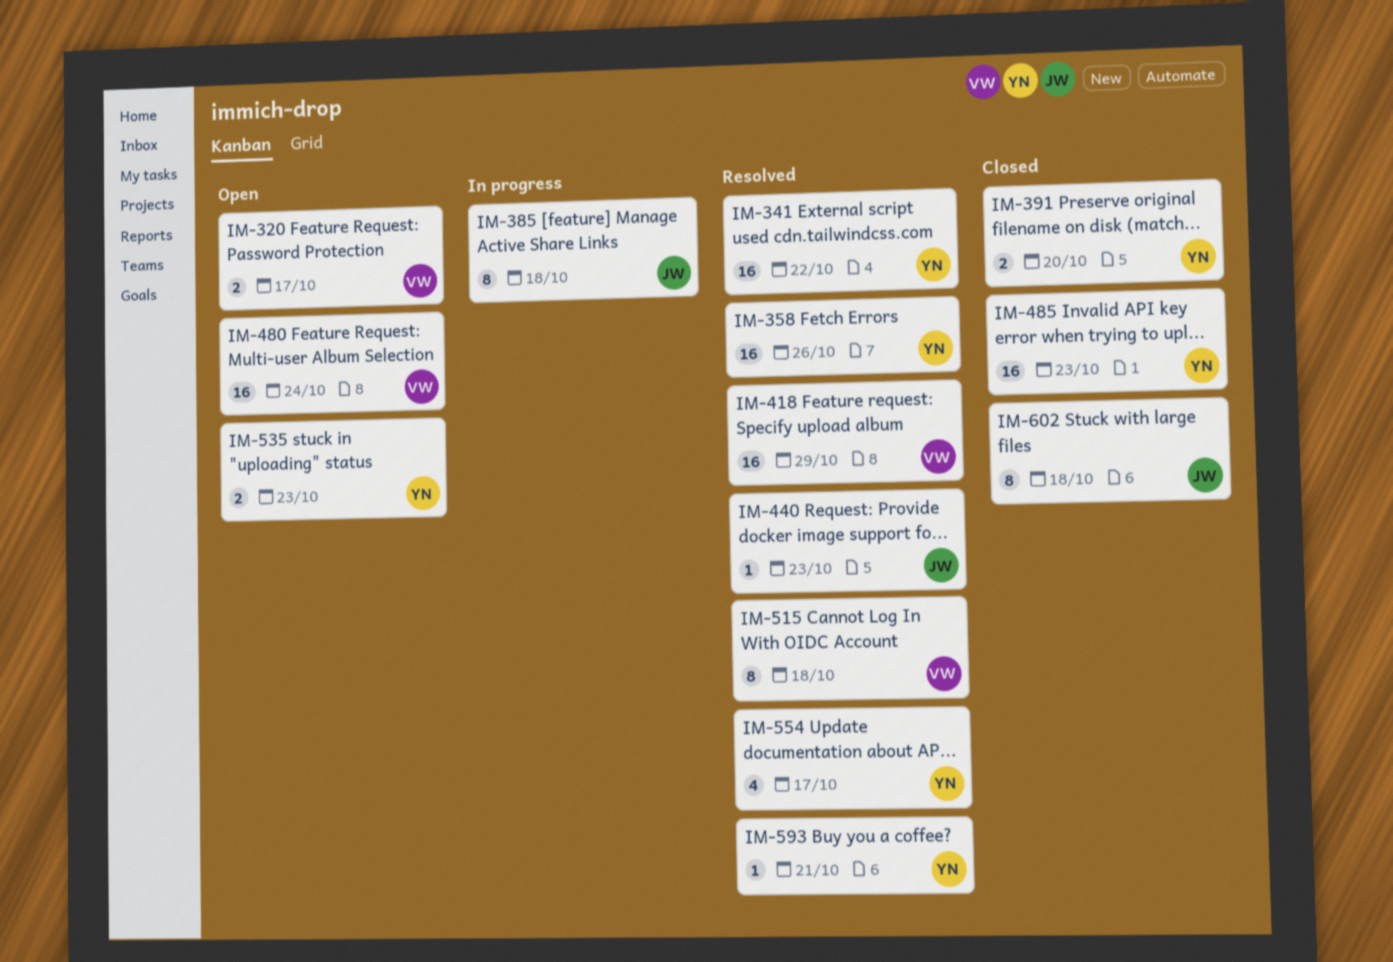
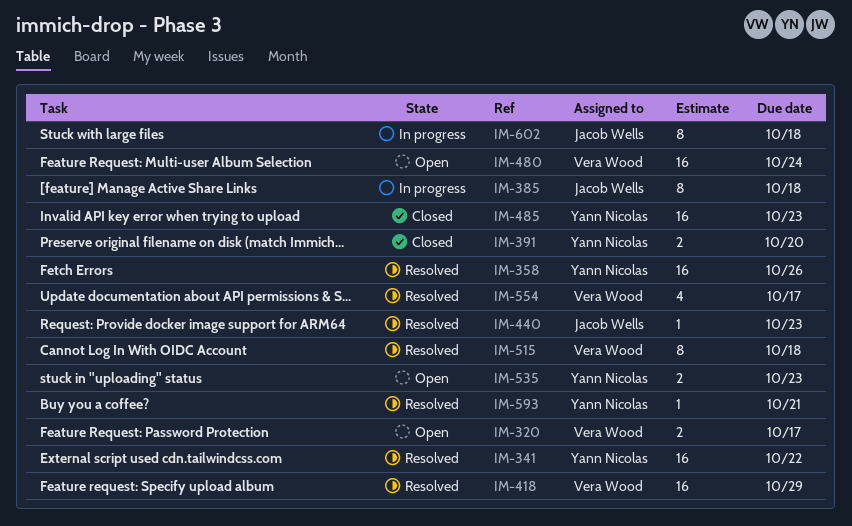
IM-554, owner: Yann Nicolas -> Vera Wood
IM-602, status: Closed -> In progress

